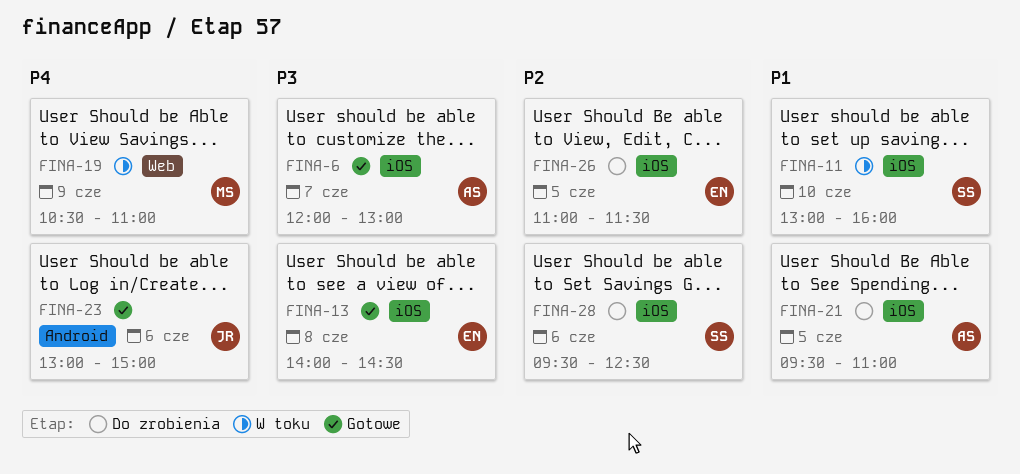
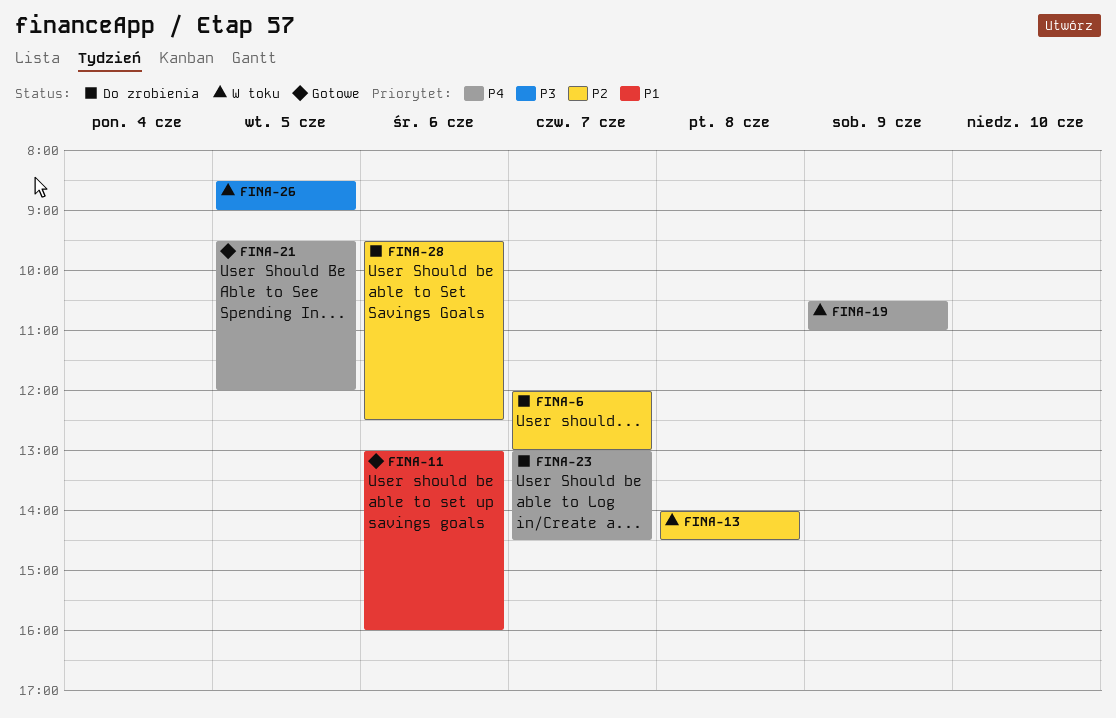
FINA-6, status: Gotowe -> Do zrobienia
FINA-6, priority: P3 -> P2
FINA-11, status: W toku -> Gotowe
FINA-11, day: Jun 10 -> Jun 6
FINA-13, status: Gotowe -> W toku
FINA-13, priority: P3 -> P2
FINA-21, status: Do zrobienia -> Gotowe
FINA-21, priority: P1 -> P4
FINA-21, ends: 11:00 -> 12:00
FINA-23, status: Gotowe -> Do zrobienia
FINA-23, day: Jun 6 -> Jun 7
FINA-23, ends: 15:00 -> 14:30
FINA-26, status: Do zrobienia -> W toku
FINA-26, priority: P2 -> P3
FINA-26, begins: 11:00 -> 08:30
FINA-26, ends: 11:30 -> 09:00

